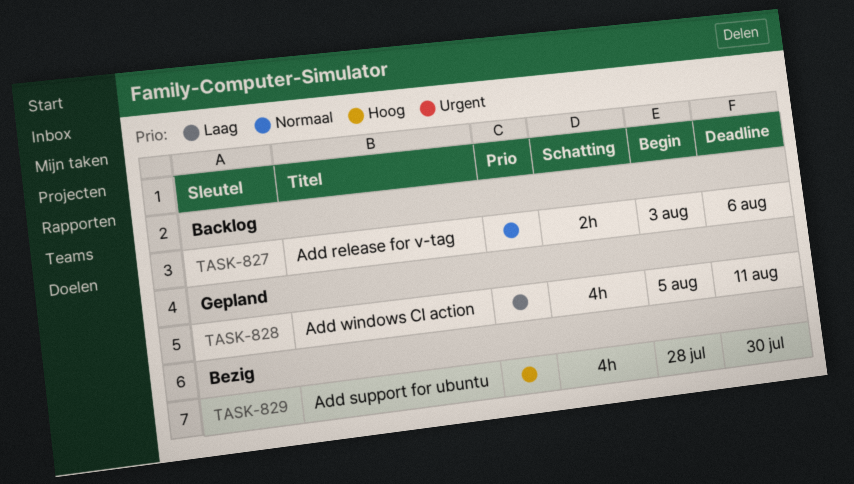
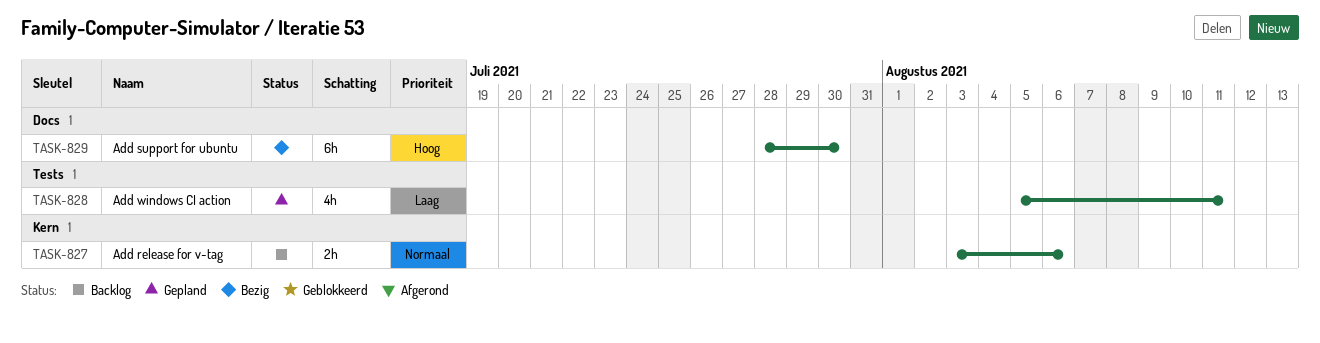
TASK-829, estimate: 4h -> 6h

